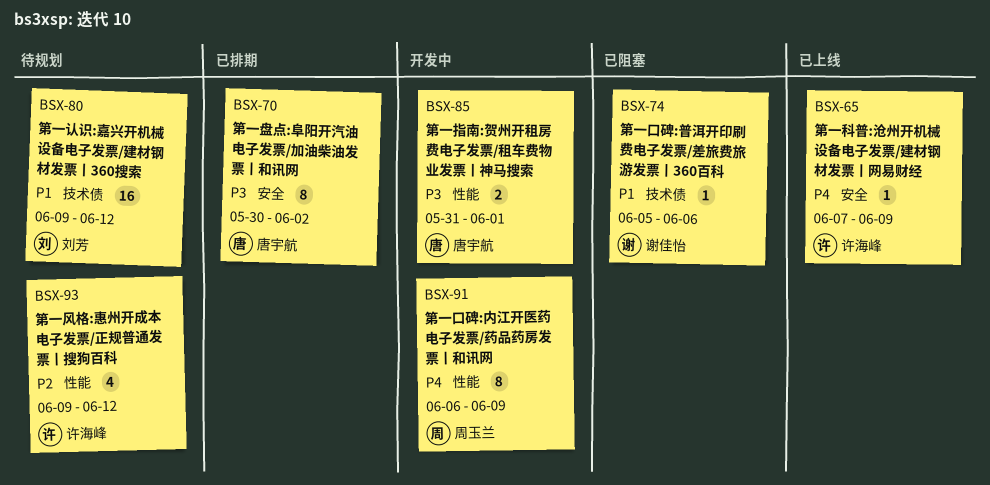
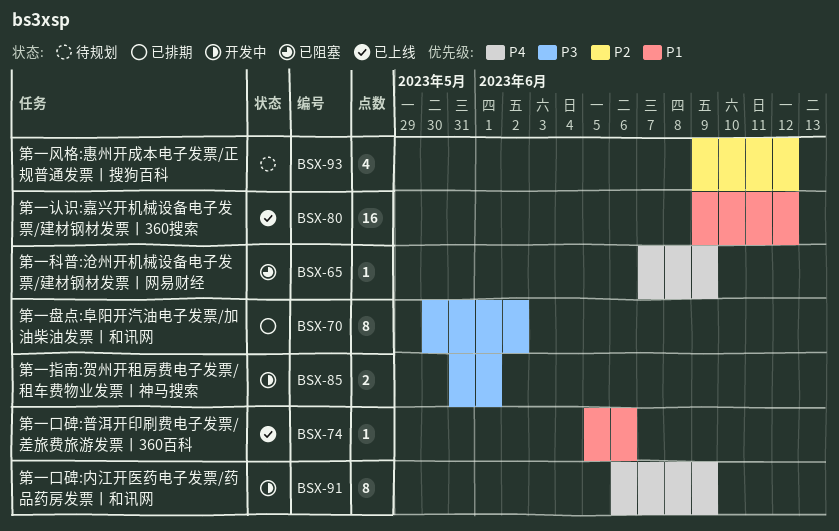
BSX-65, status: 已上线 -> 已阻塞
BSX-74, status: 已阻塞 -> 已上线
BSX-80, status: 待规划 -> 已上线

